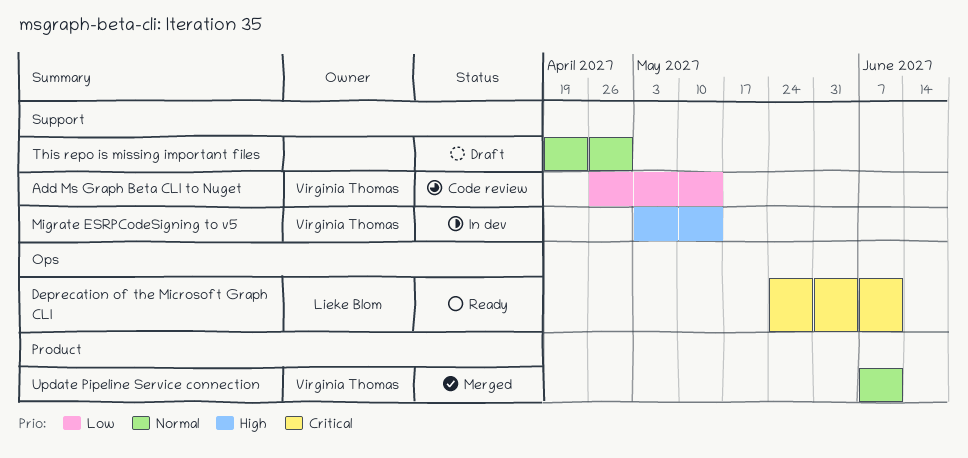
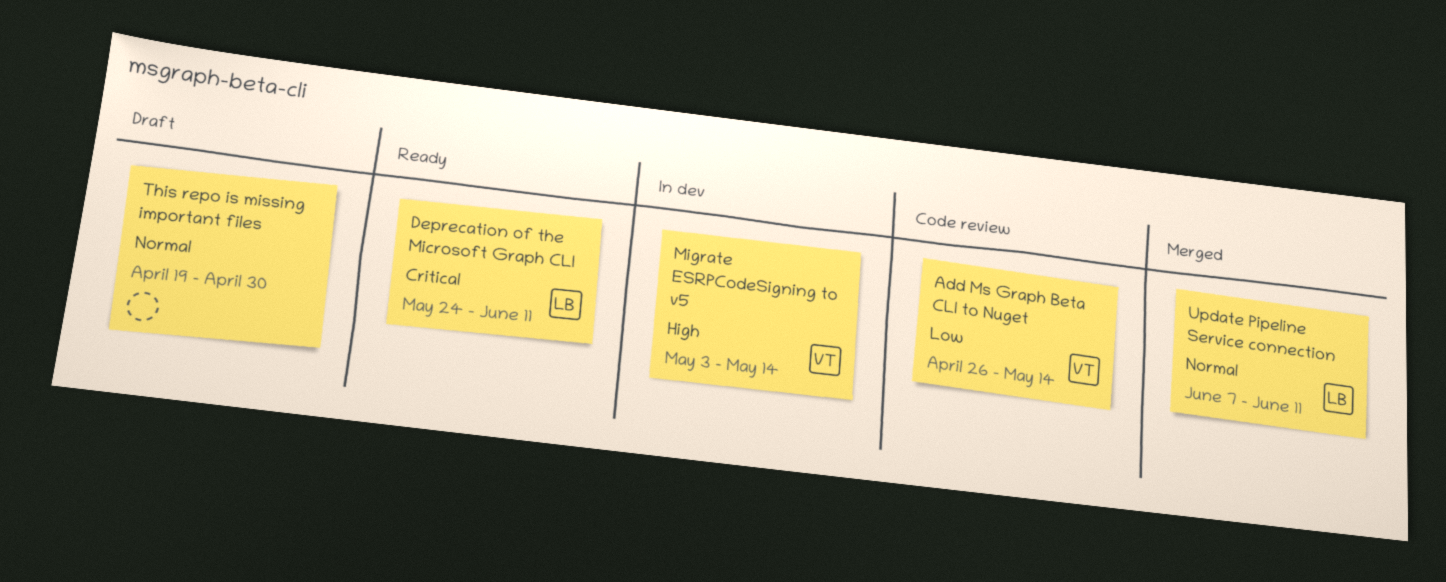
Update Pipeline Service connection, owner: Virginia Thomas -> Lieke Blom

